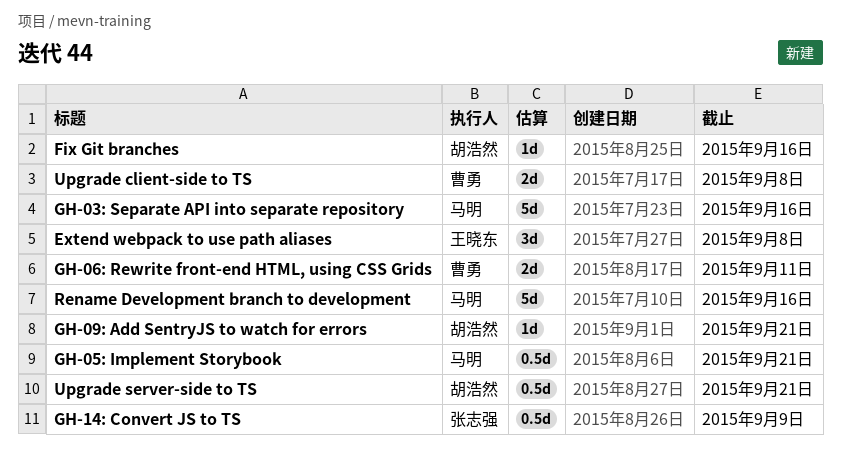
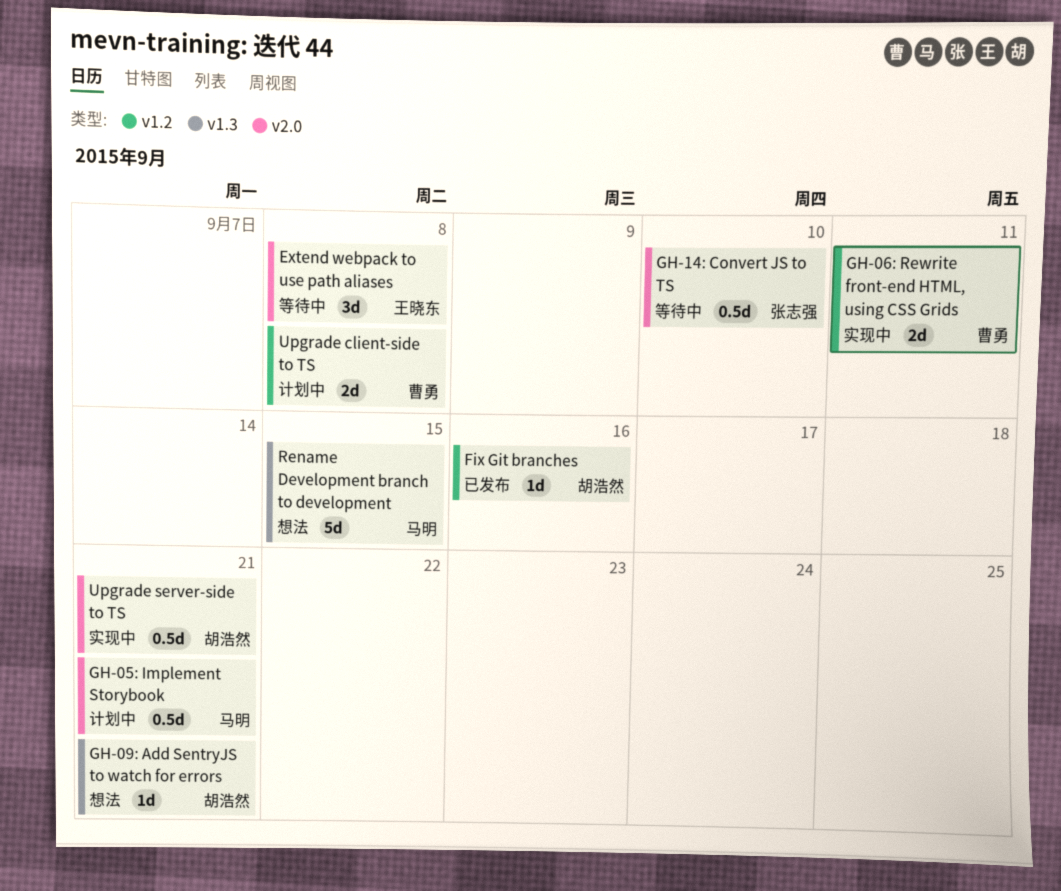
GH-03: Separate API into separate repository: present -> none
GH-14: Convert JS to TS, due: Sep 9 -> Sep 10
Rename Development branch to development, due: Sep 16 -> Sep 15

